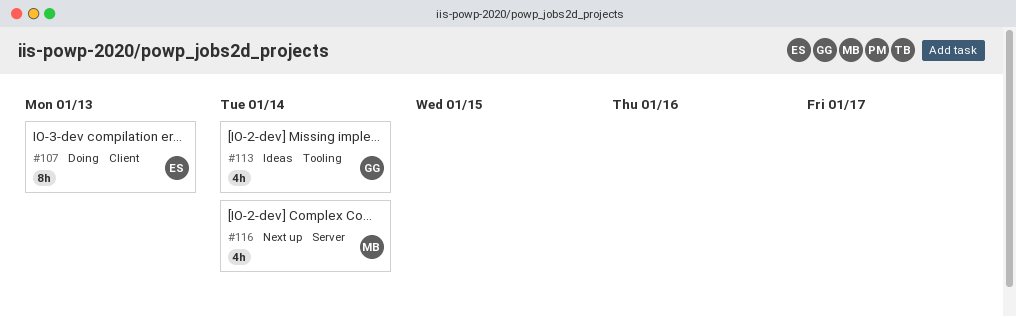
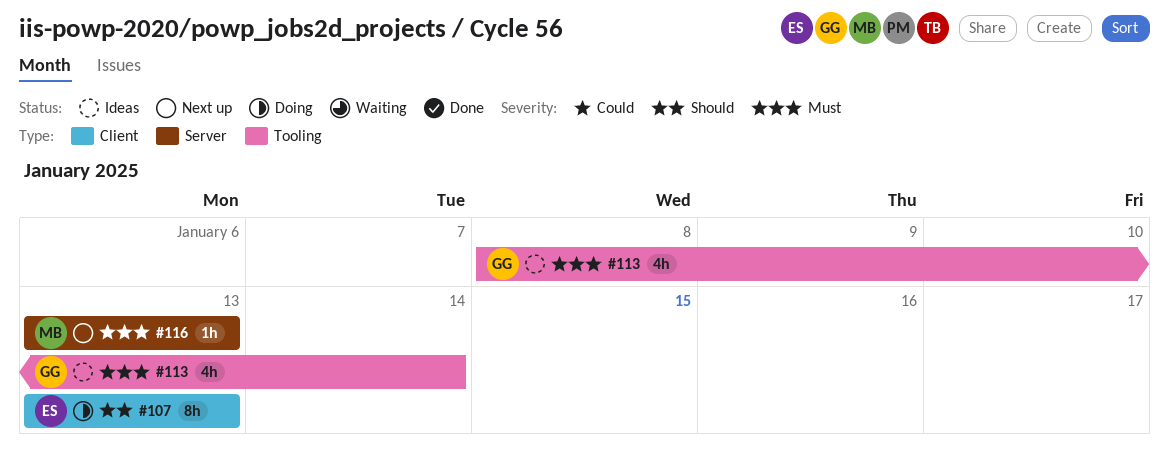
#116, estimate: 4h -> 1h
#116, due: Jan 14 -> Jan 13

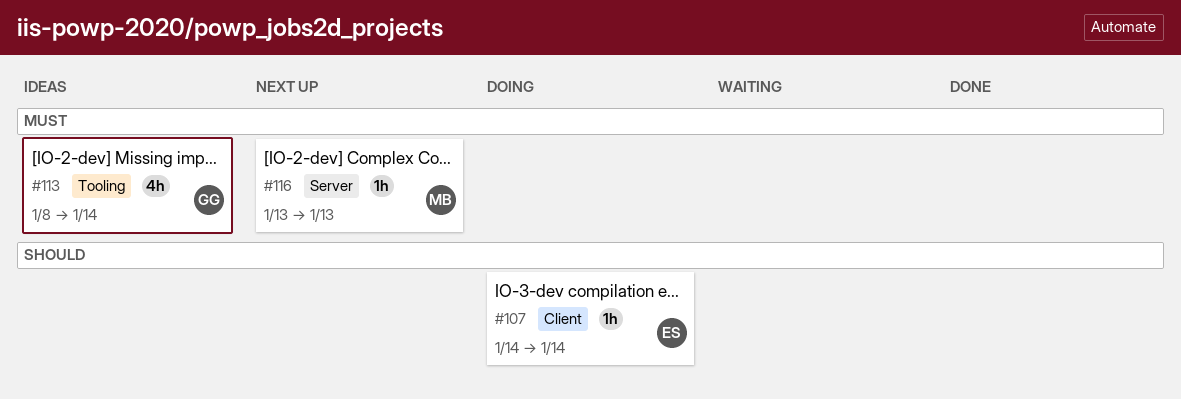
#107, estimate: 8h -> 1h
#107, start: Jan 13 -> Jan 14
#107, due: Jan 13 -> Jan 14

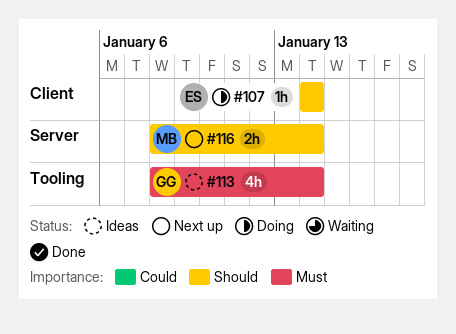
#116, priority: Must -> Should
#116, estimate: 1h -> 2h
#116, start: Jan 13 -> Jan 8
#116, due: Jan 13 -> Jan 14

